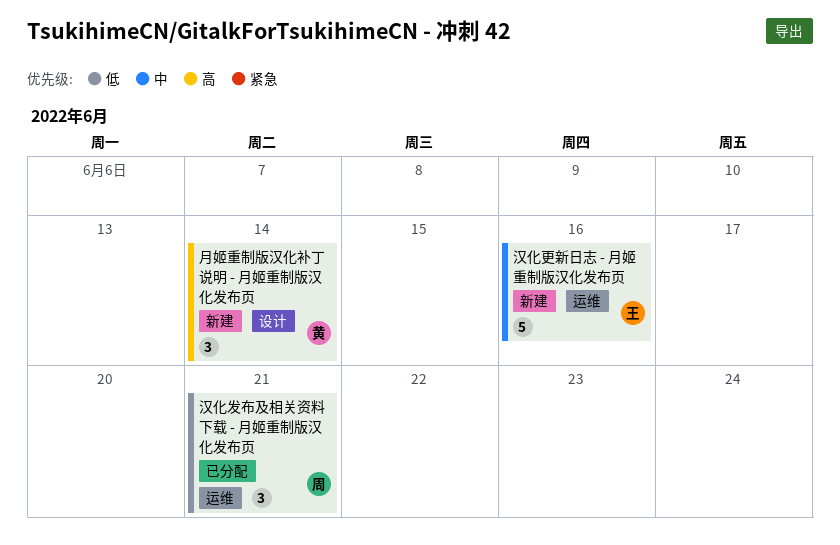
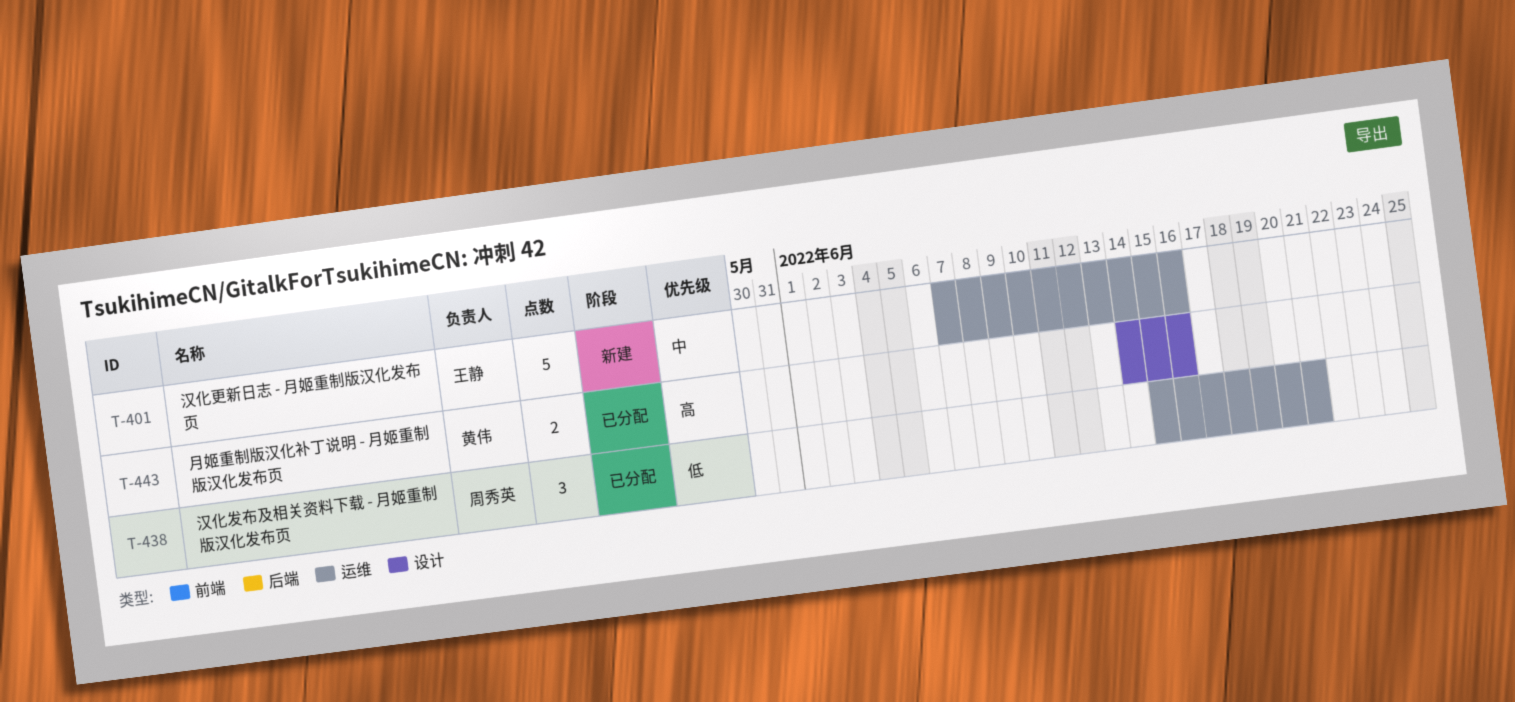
月姬重制版汉化补丁说明 - 月姬重制版汉化发布页, status: 新建 -> 已分配
月姬重制版汉化补丁说明 - 月姬重制版汉化发布页, estimate: 3 -> 2
月姬重制版汉化补丁说明 - 月姬重制版汉化发布页, due: Jun 14 -> Jun 16

